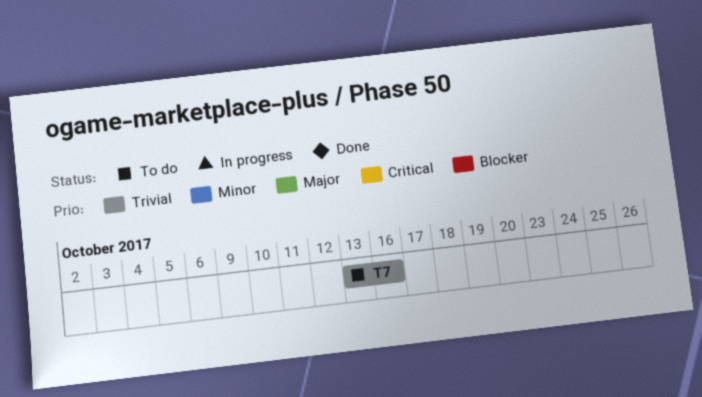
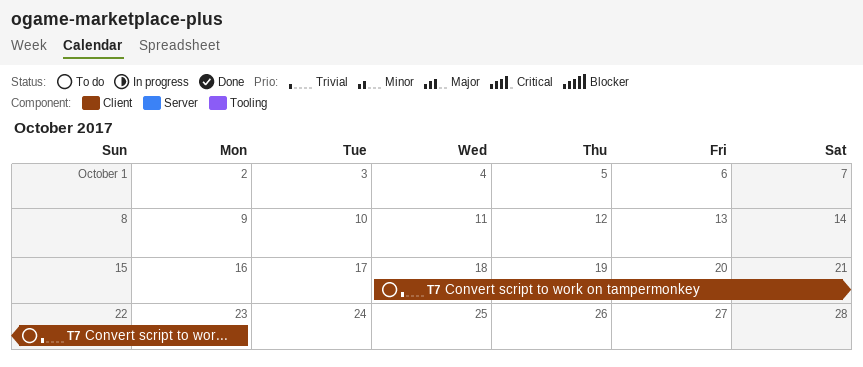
T7, start: Oct 13 -> Oct 18
T7, due: Oct 16 -> Oct 23

